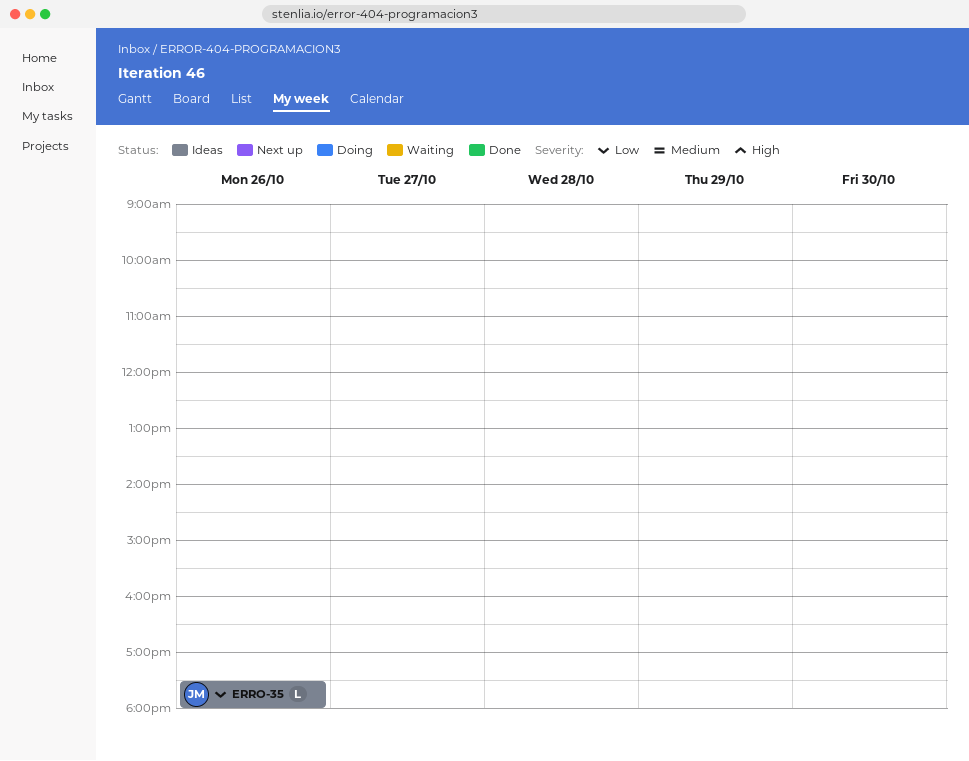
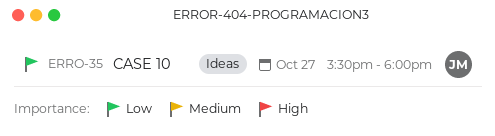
ERRO-35, day: Oct 26 -> Oct 27
ERRO-35, begins: 17:30 -> 15:30

